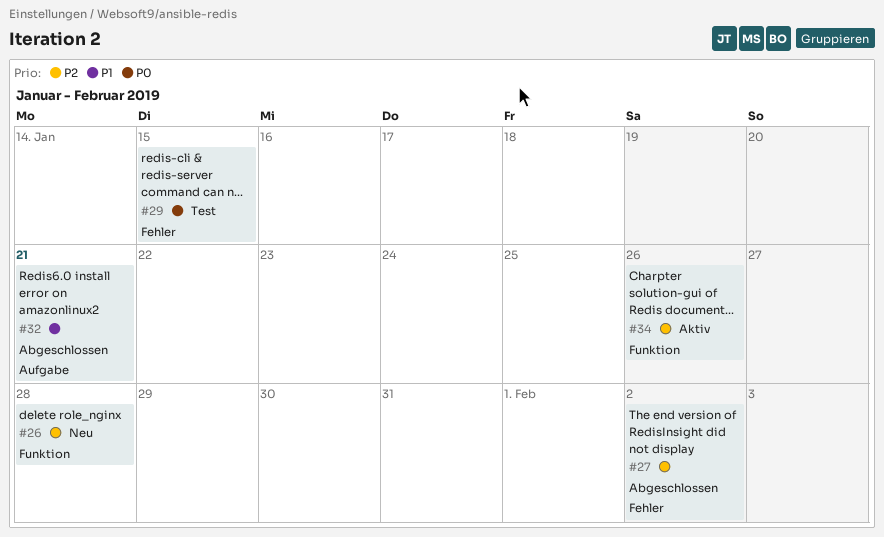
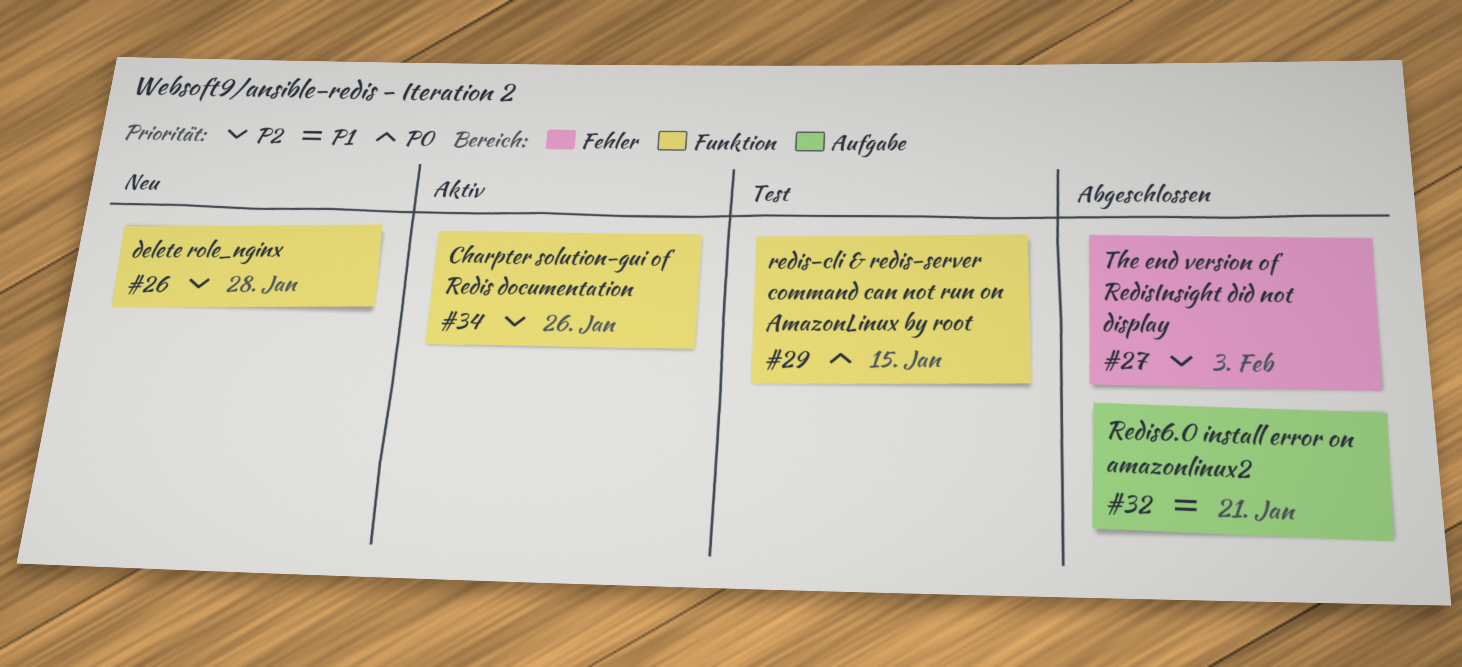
#27, due: Feb 2 -> Feb 3
#29, label: Fehler -> Funktion

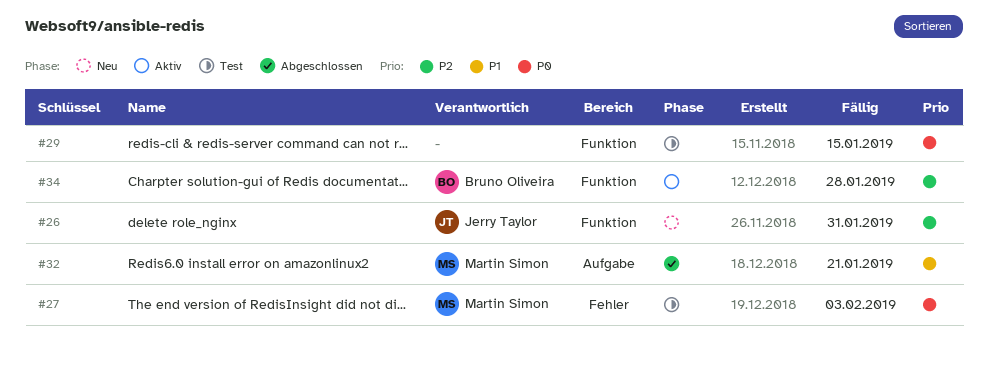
#26, due: Jan 28 -> Jan 31
#27, status: Abgeschlossen -> Test
#27, priority: P2 -> P0
#34, due: Jan 26 -> Jan 28

